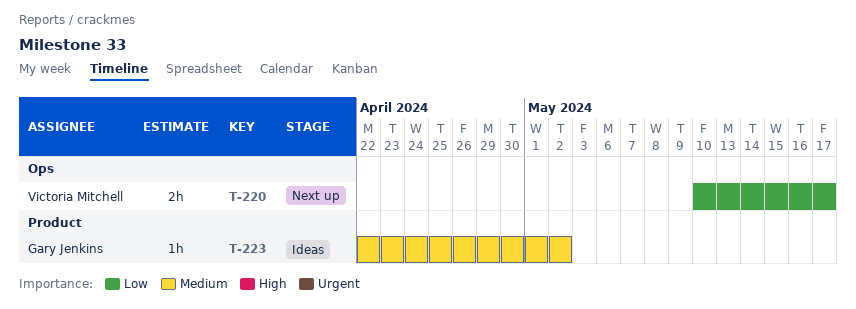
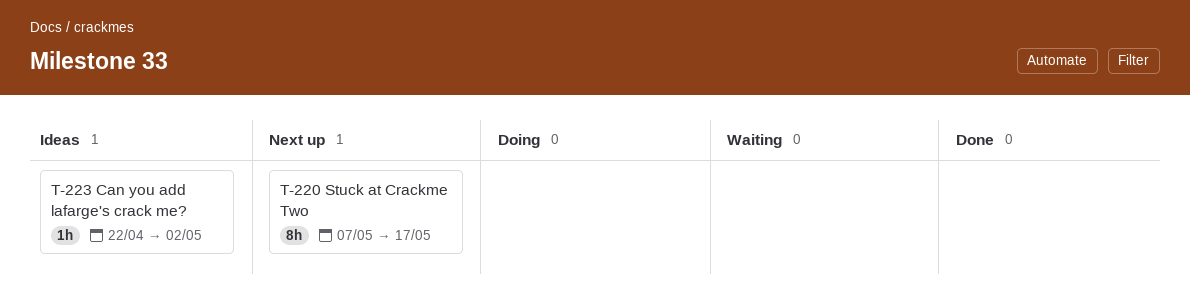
T-220, estimate: 2h -> 8h
T-220, start: May 10 -> May 7

